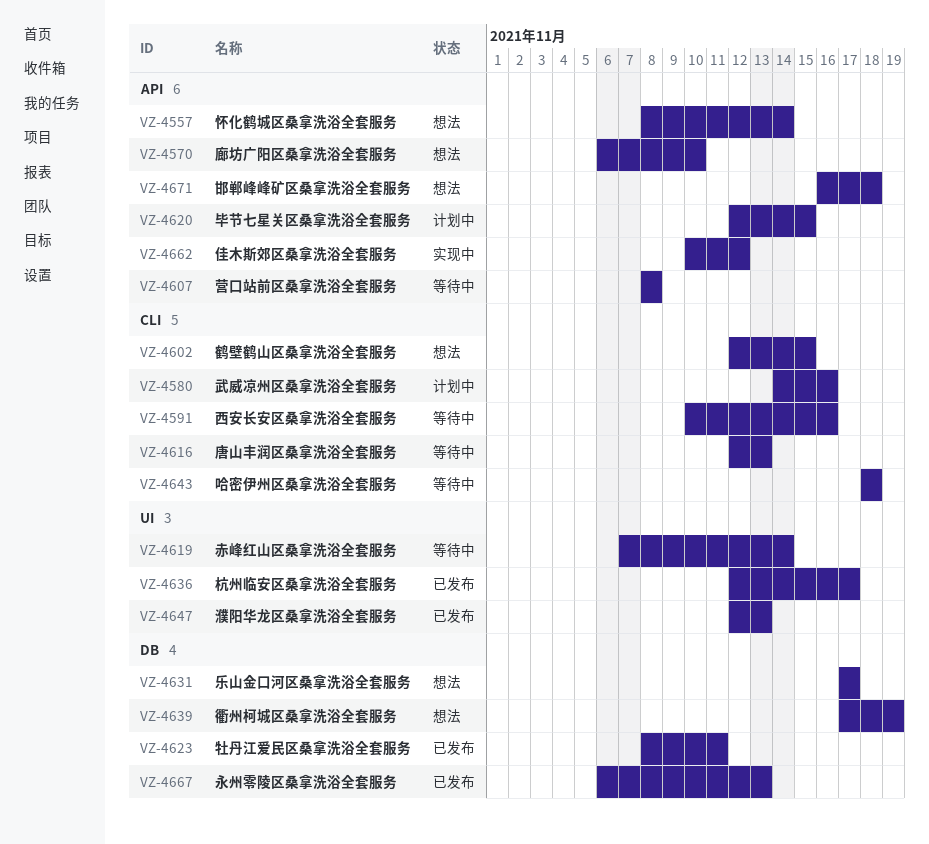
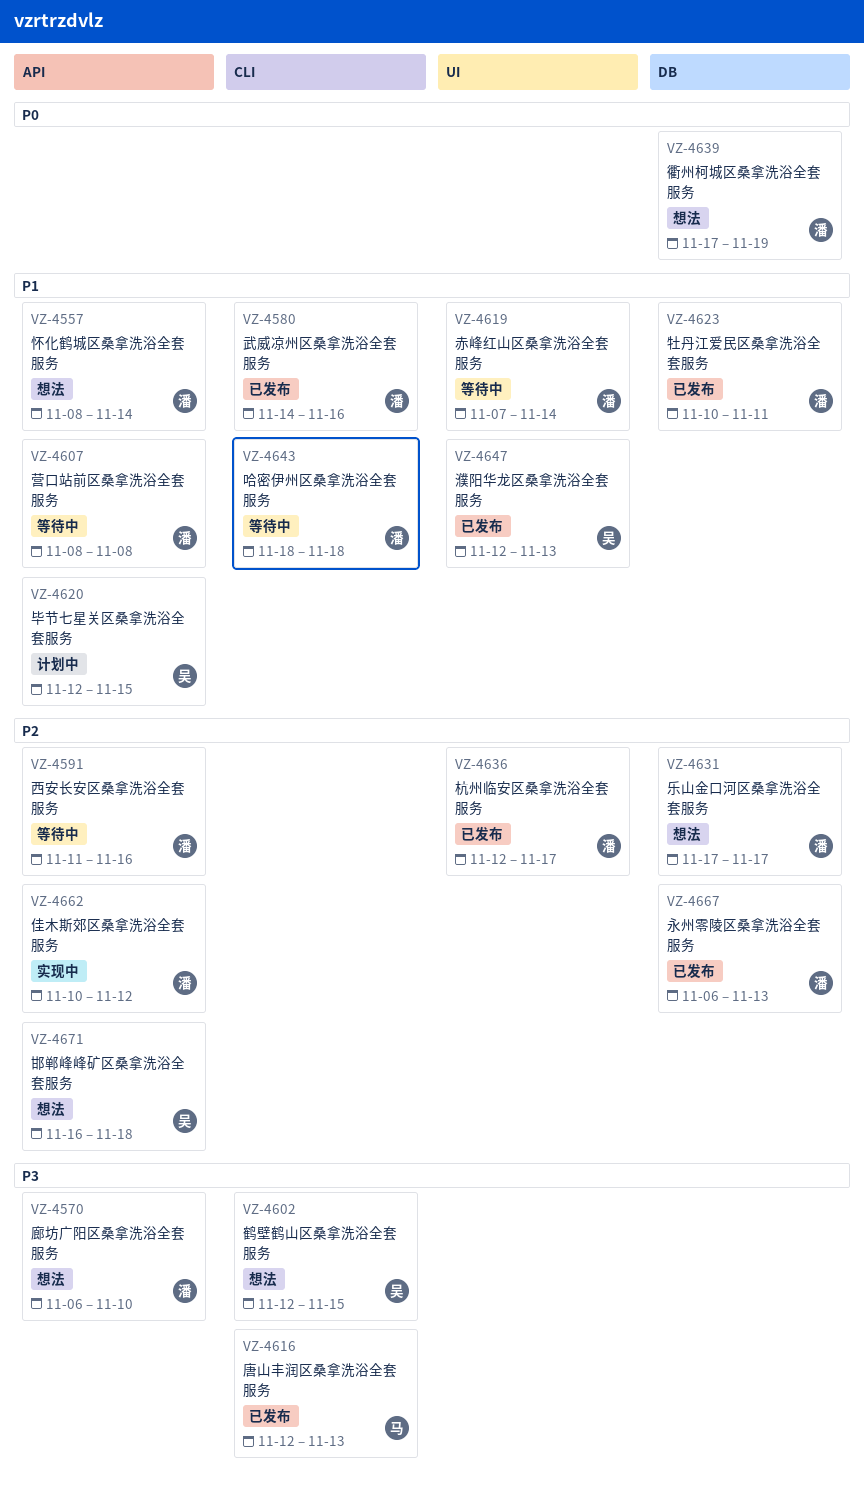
VZ-4580, status: 计划中 -> 已发布
VZ-4591, label: CLI -> API
VZ-4591, start: Nov 10 -> Nov 11
VZ-4616, status: 等待中 -> 已发布
VZ-4623, start: Nov 8 -> Nov 10

